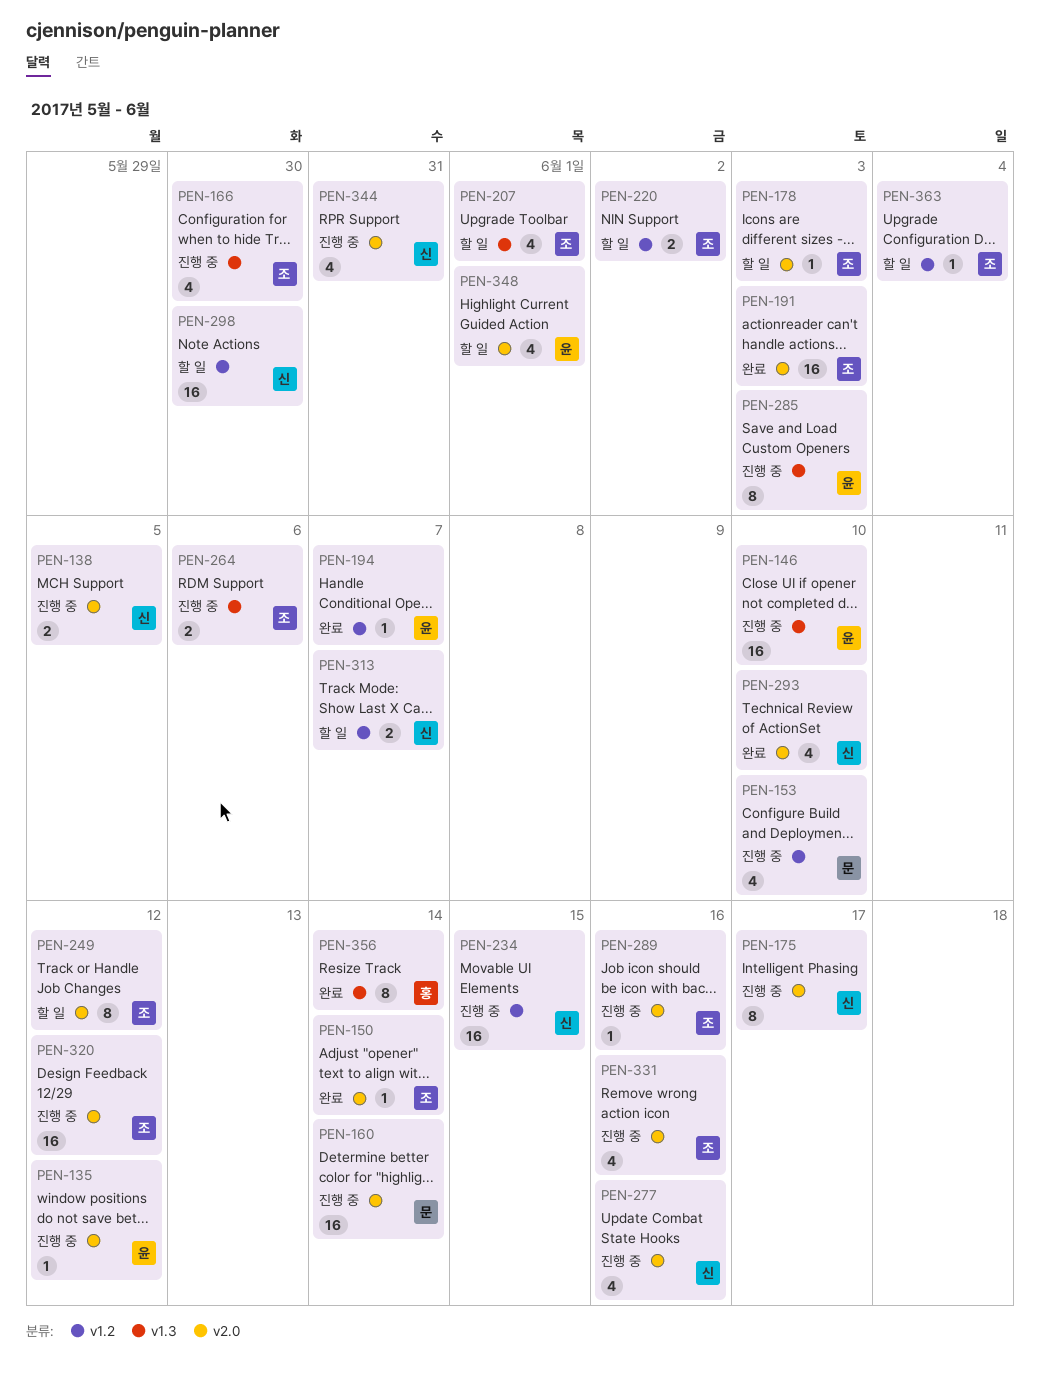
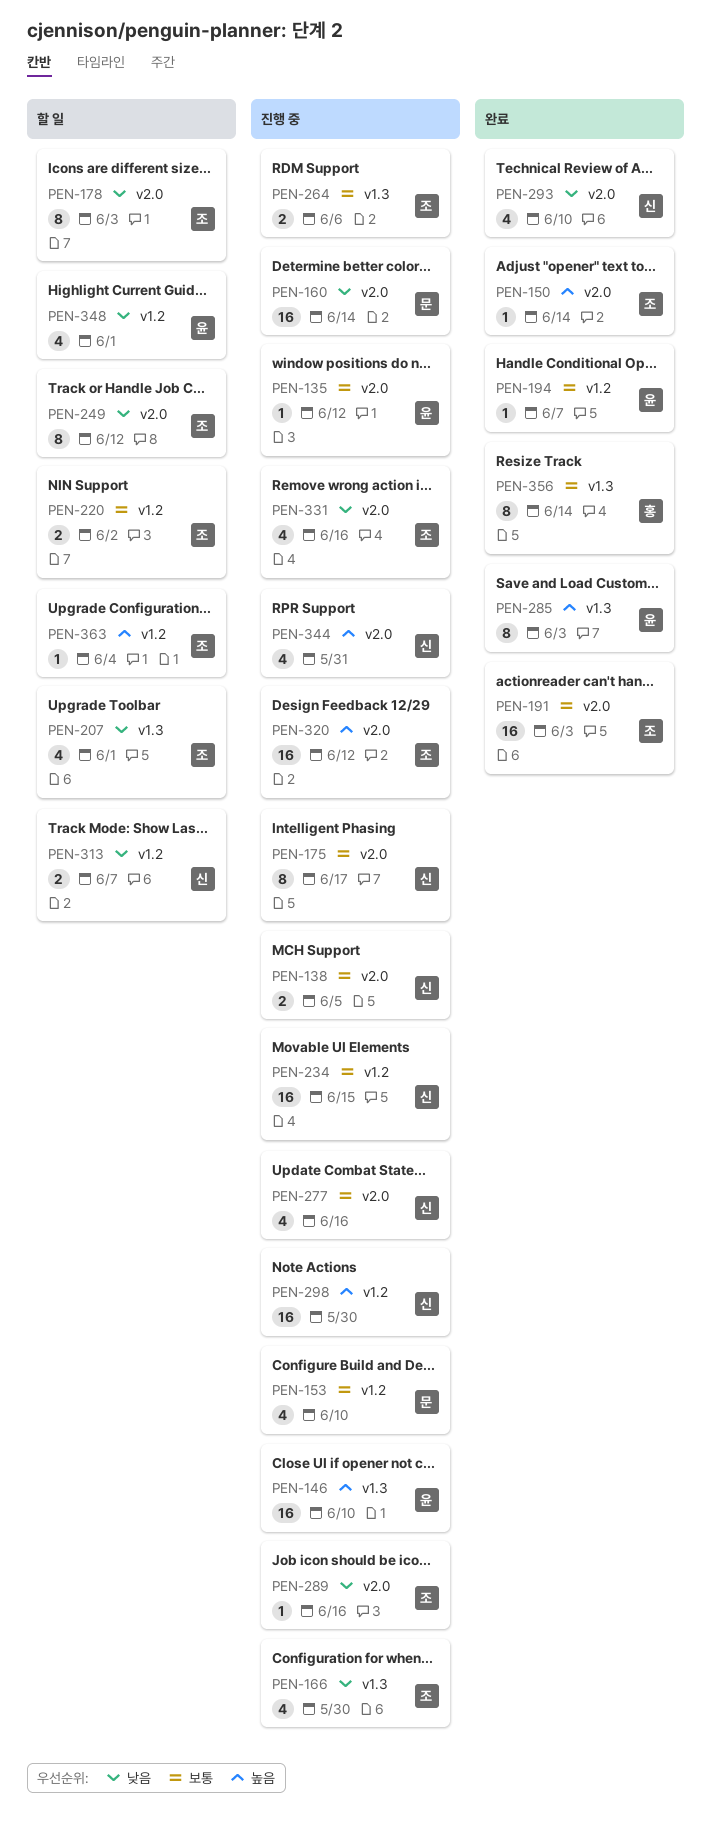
PEN-178, estimate: 1 -> 8
PEN-285, status: 진행 중 -> 완료
PEN-298, status: 할 일 -> 진행 중
PEN-348, label: v2.0 -> v1.2

